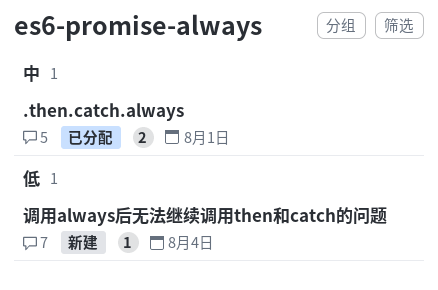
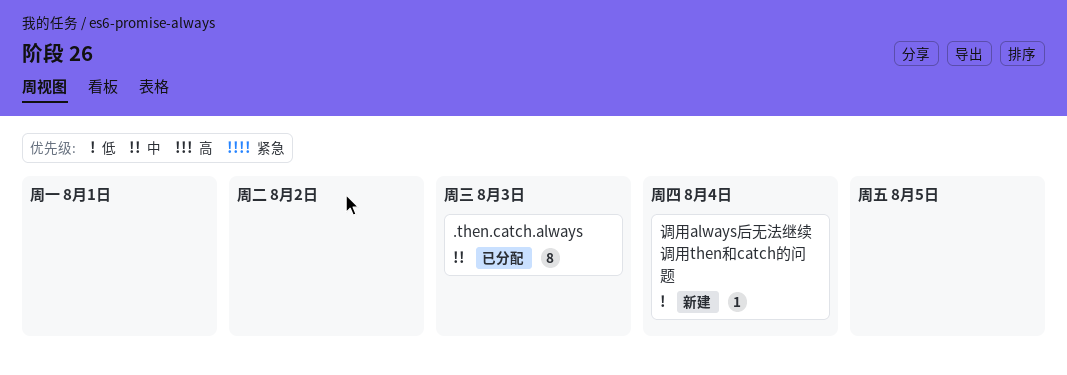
.then.catch.always, estimate: 2 -> 8
.then.catch.always, due: Aug 1 -> Aug 3

